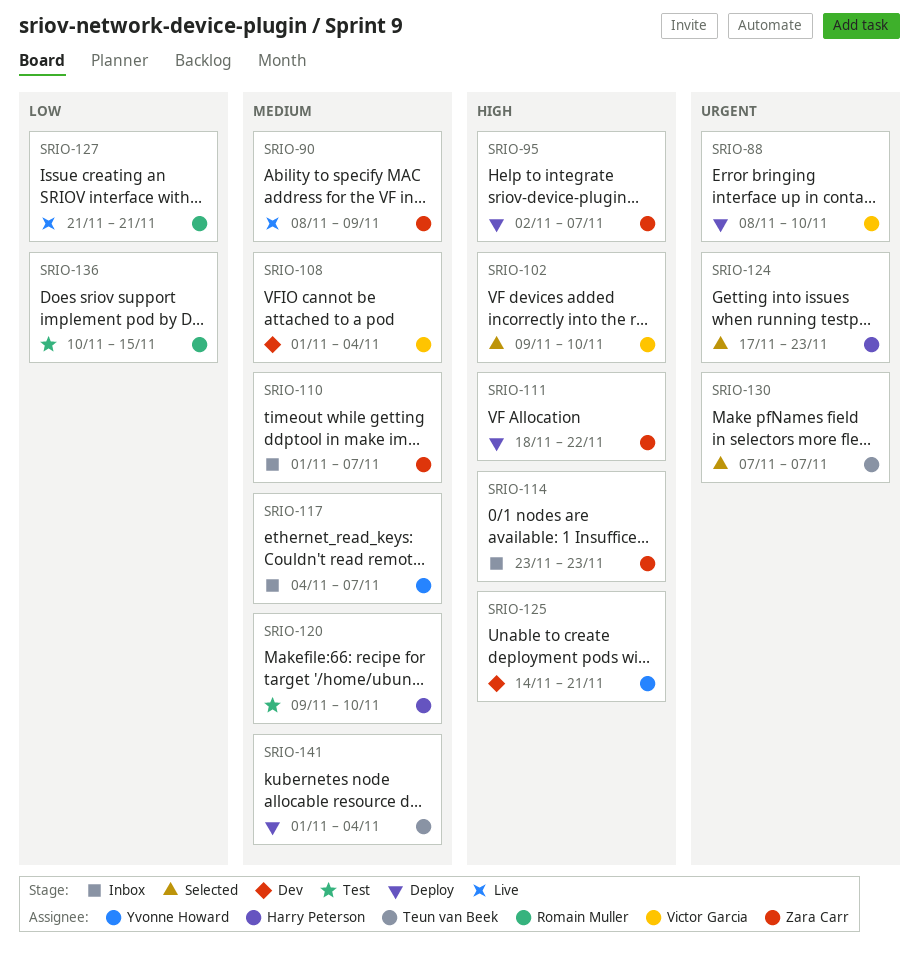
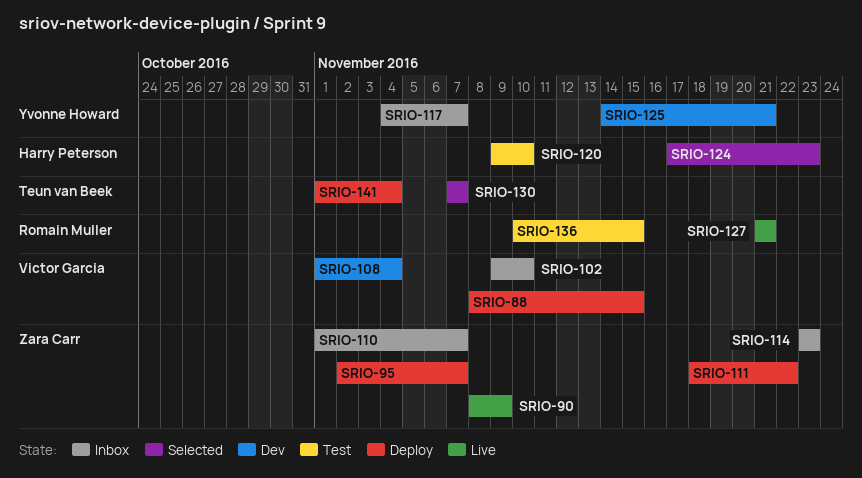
SRIO-88, due: Nov 10 -> Nov 15
SRIO-102, status: Selected -> Inbox

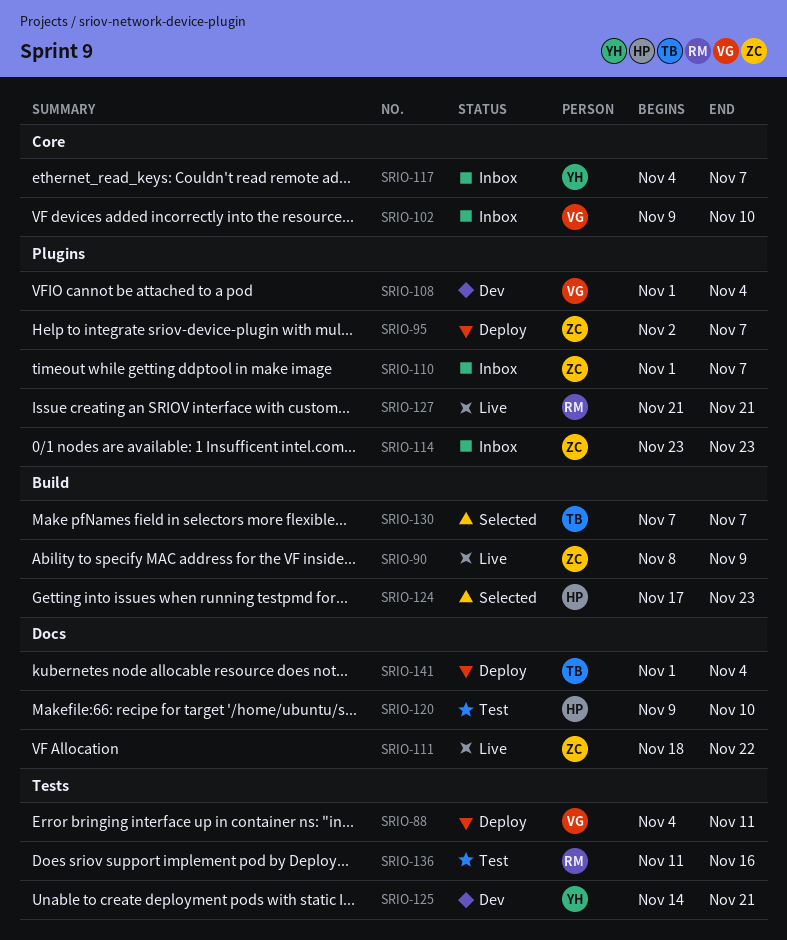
SRIO-88, start: Nov 8 -> Nov 4
SRIO-88, due: Nov 15 -> Nov 11
SRIO-111, status: Deploy -> Live
SRIO-136, start: Nov 10 -> Nov 11
SRIO-136, due: Nov 15 -> Nov 16

